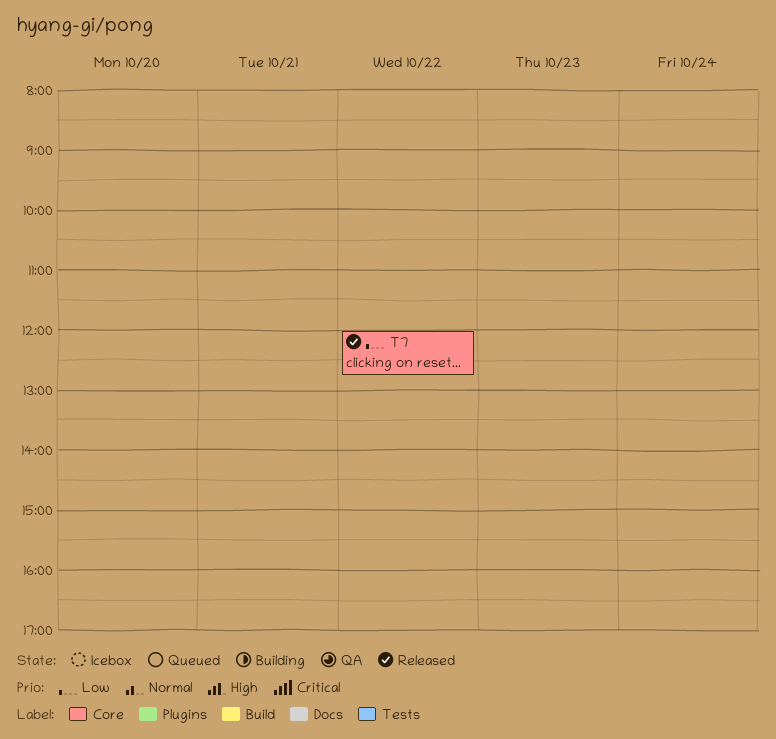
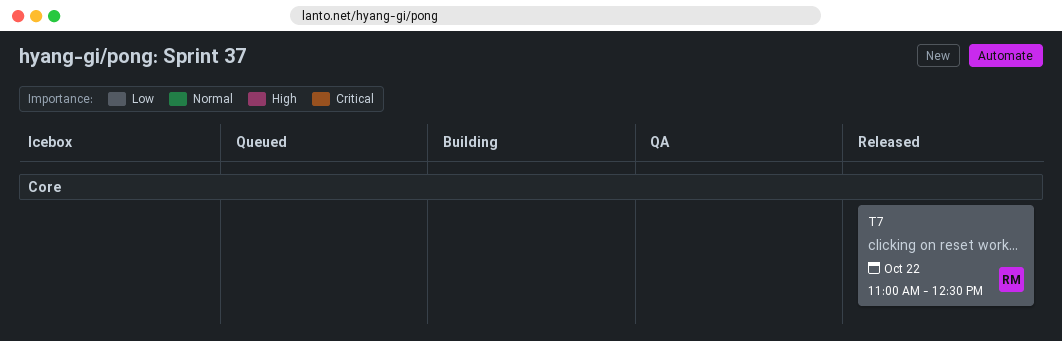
T7, begins: 12:00 -> 11:00
T7, ends: 12:45 -> 12:30

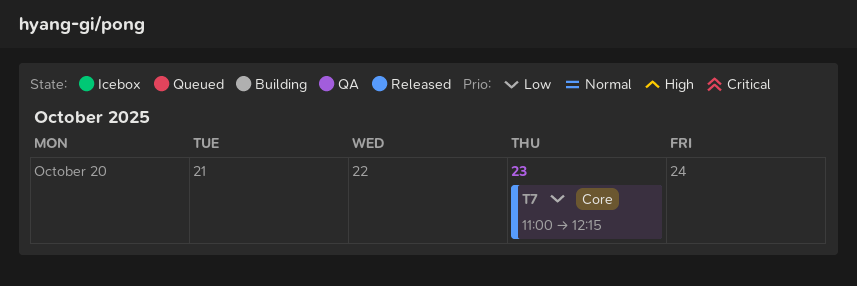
T7, day: Oct 22 -> Oct 23
T7, ends: 12:30 -> 12:15

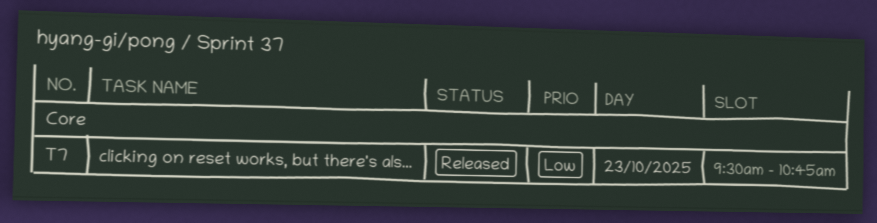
T7, begins: 11:00 -> 09:30
T7, ends: 12:15 -> 10:45

